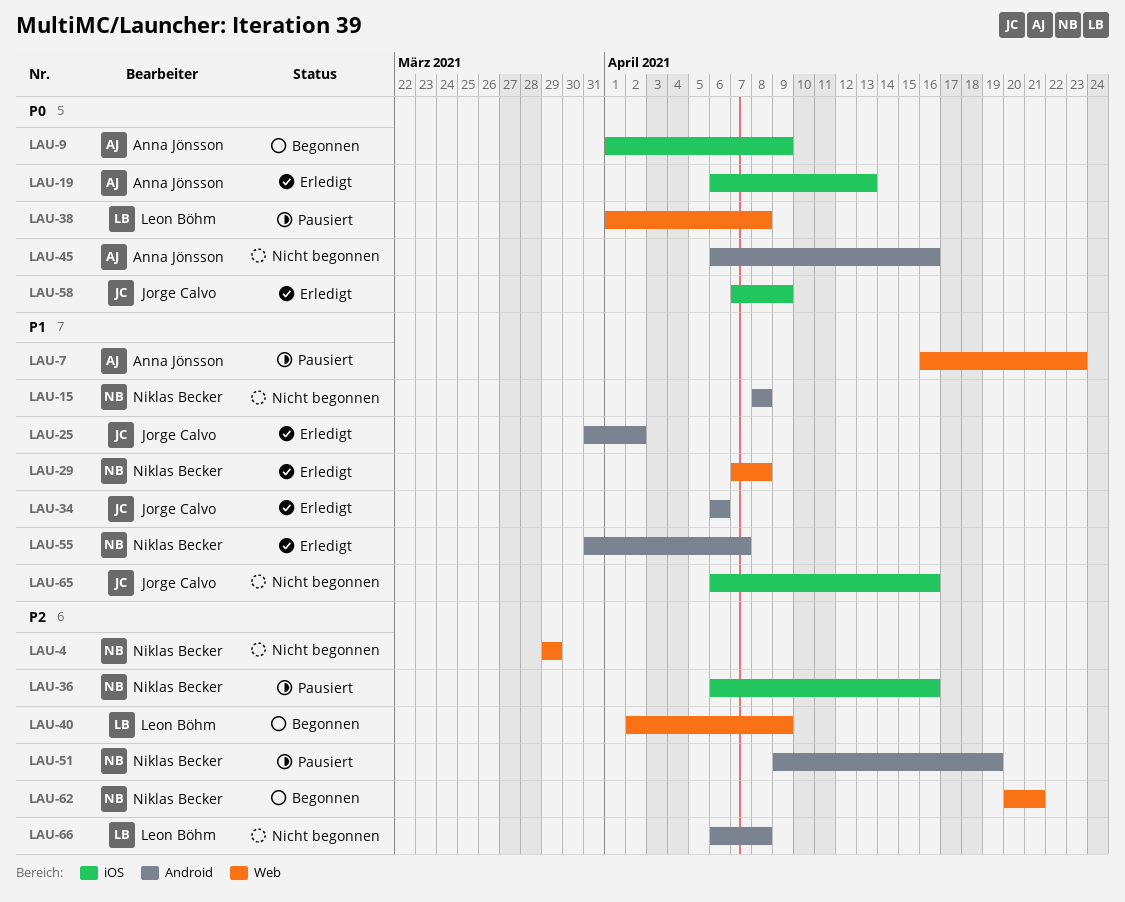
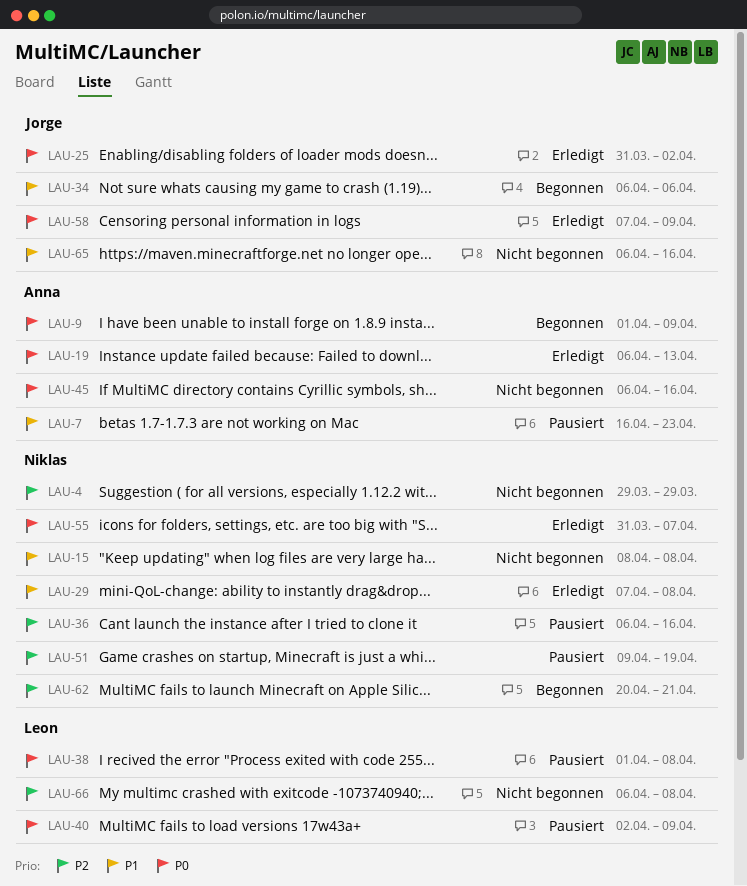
LAU-25, priority: P1 -> P0
LAU-34, status: Erledigt -> Begonnen
LAU-40, status: Begonnen -> Pausiert
LAU-40, priority: P2 -> P0
LAU-55, priority: P1 -> P0

